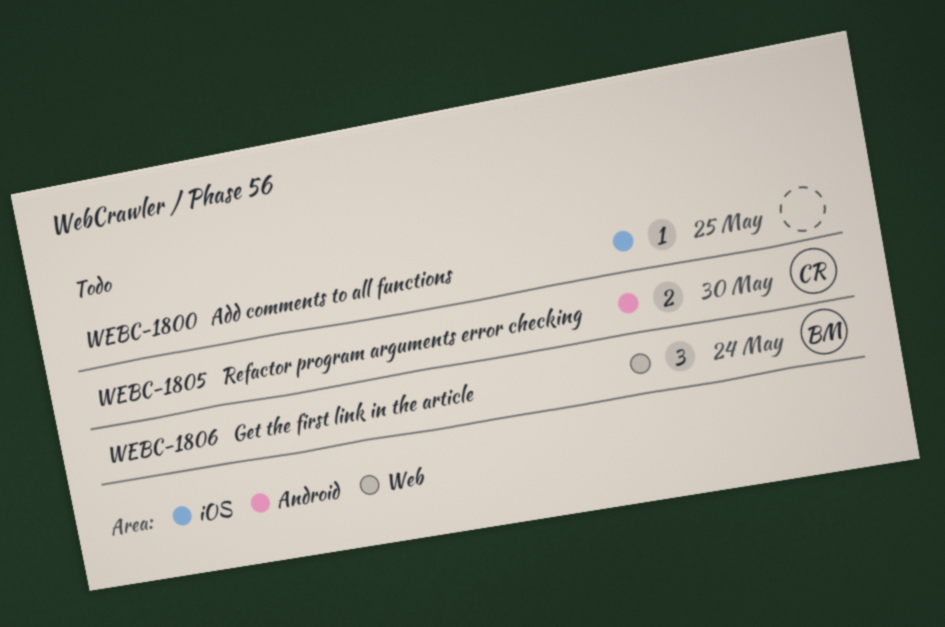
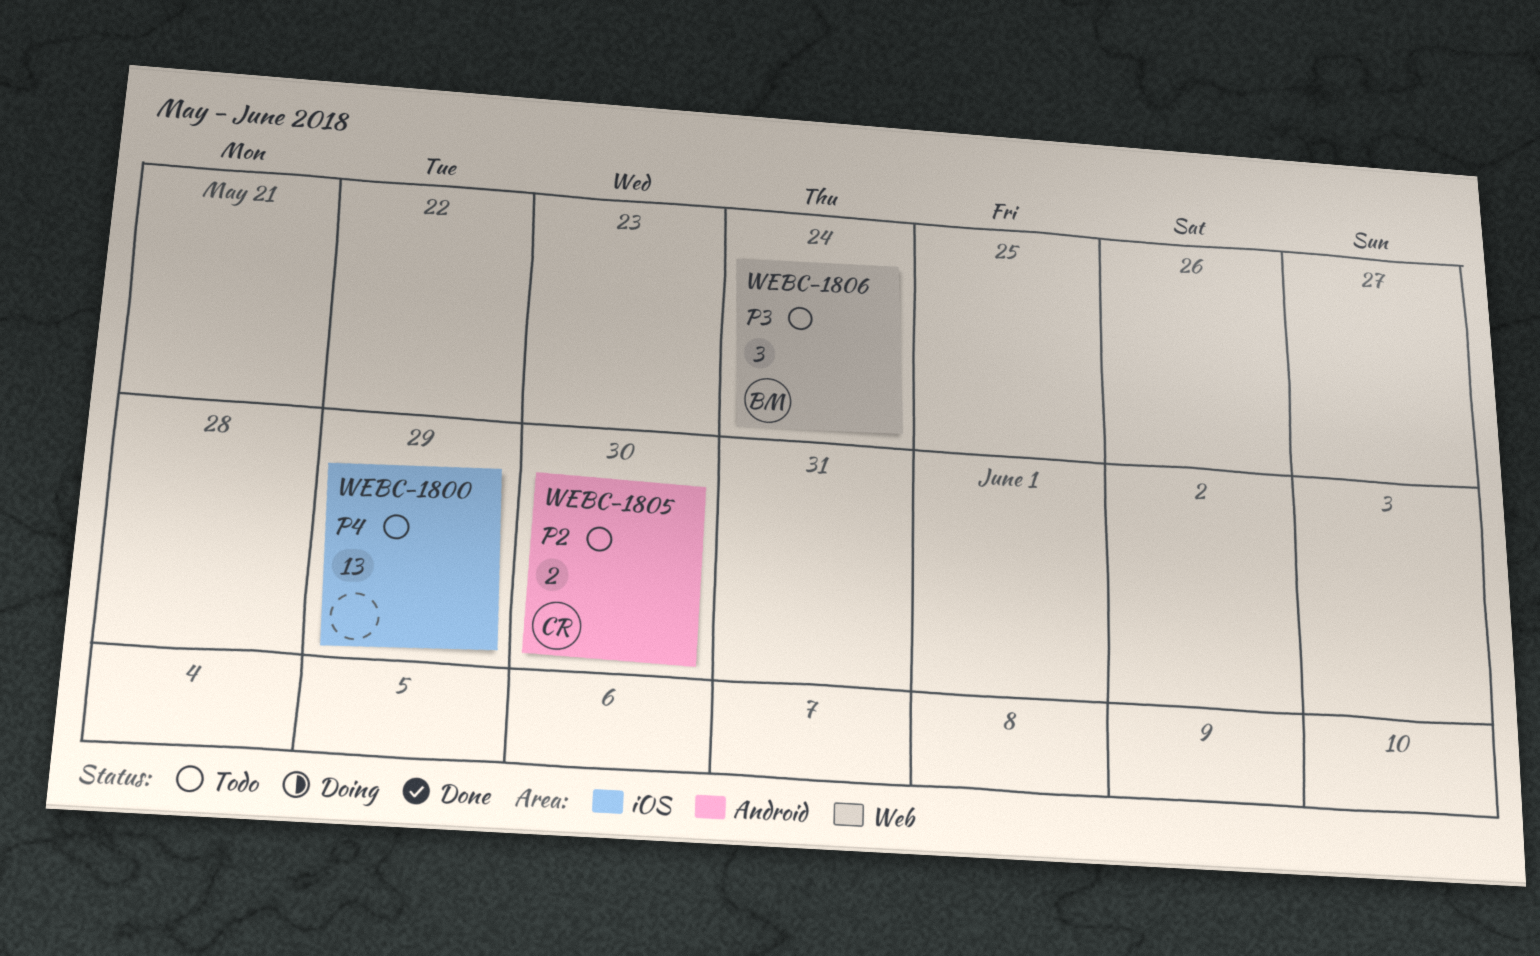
WEBC-1800, estimate: 1 -> 13
WEBC-1800, due: May 25 -> May 29

